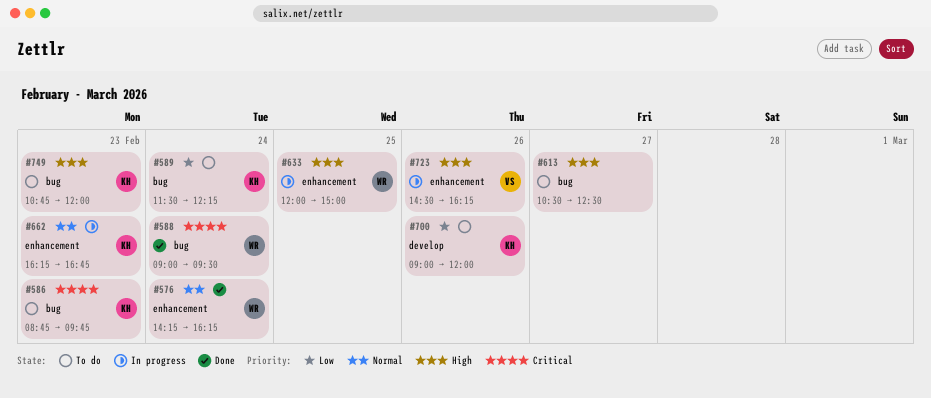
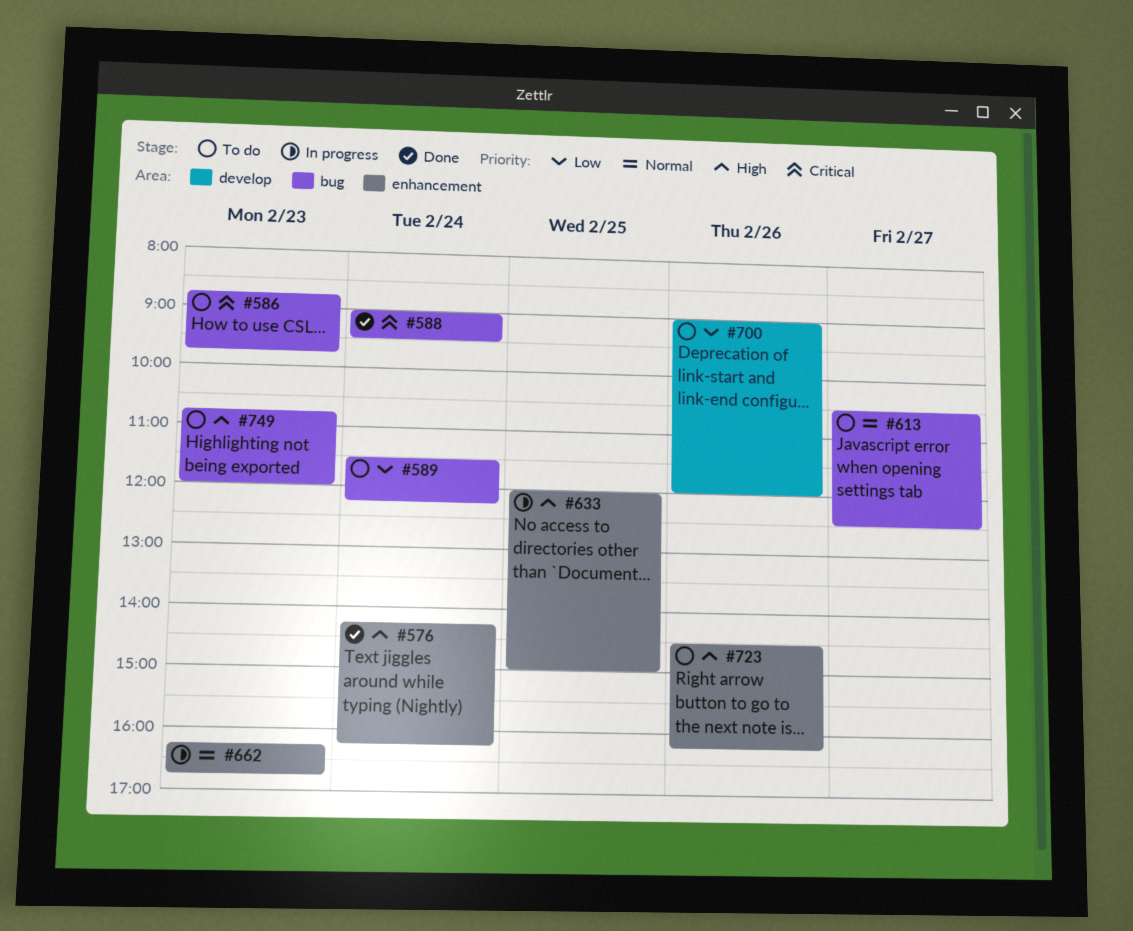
#576, priority: Normal -> High
#613, priority: High -> Normal
#723, status: In progress -> To do

